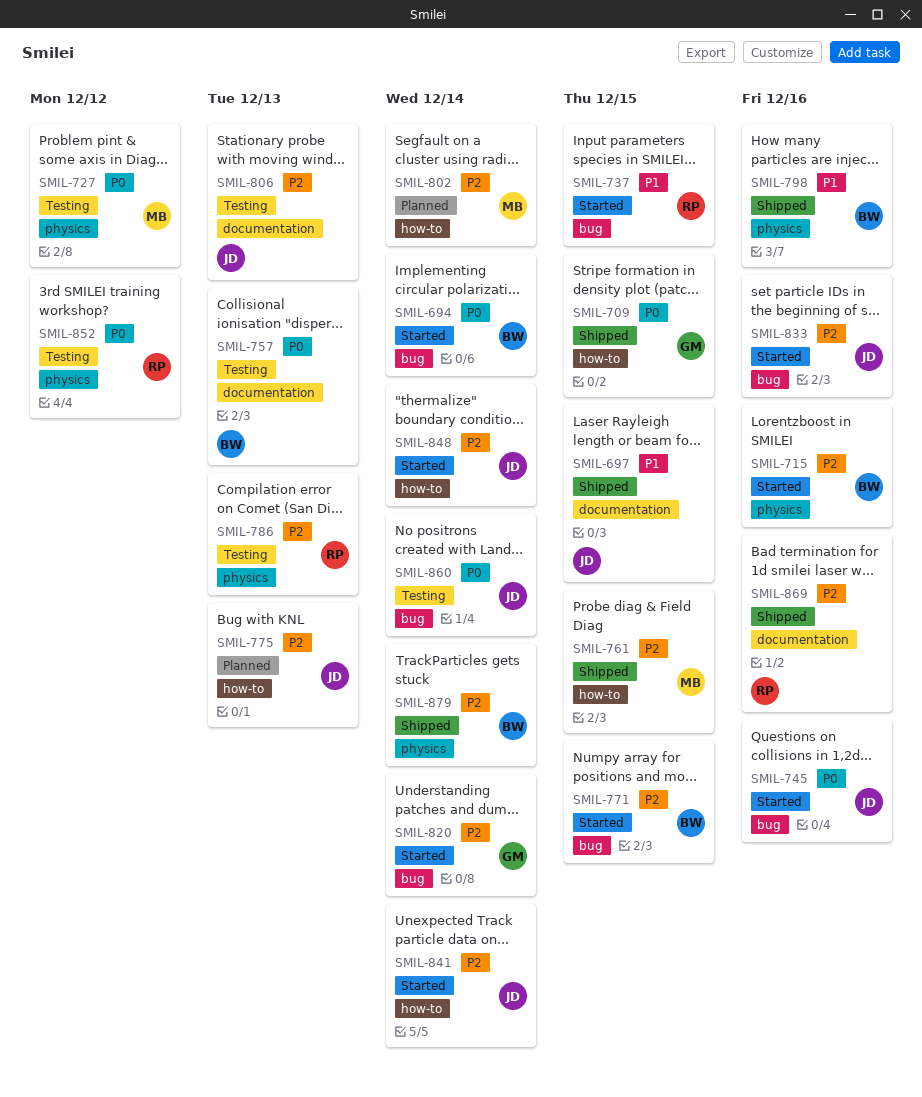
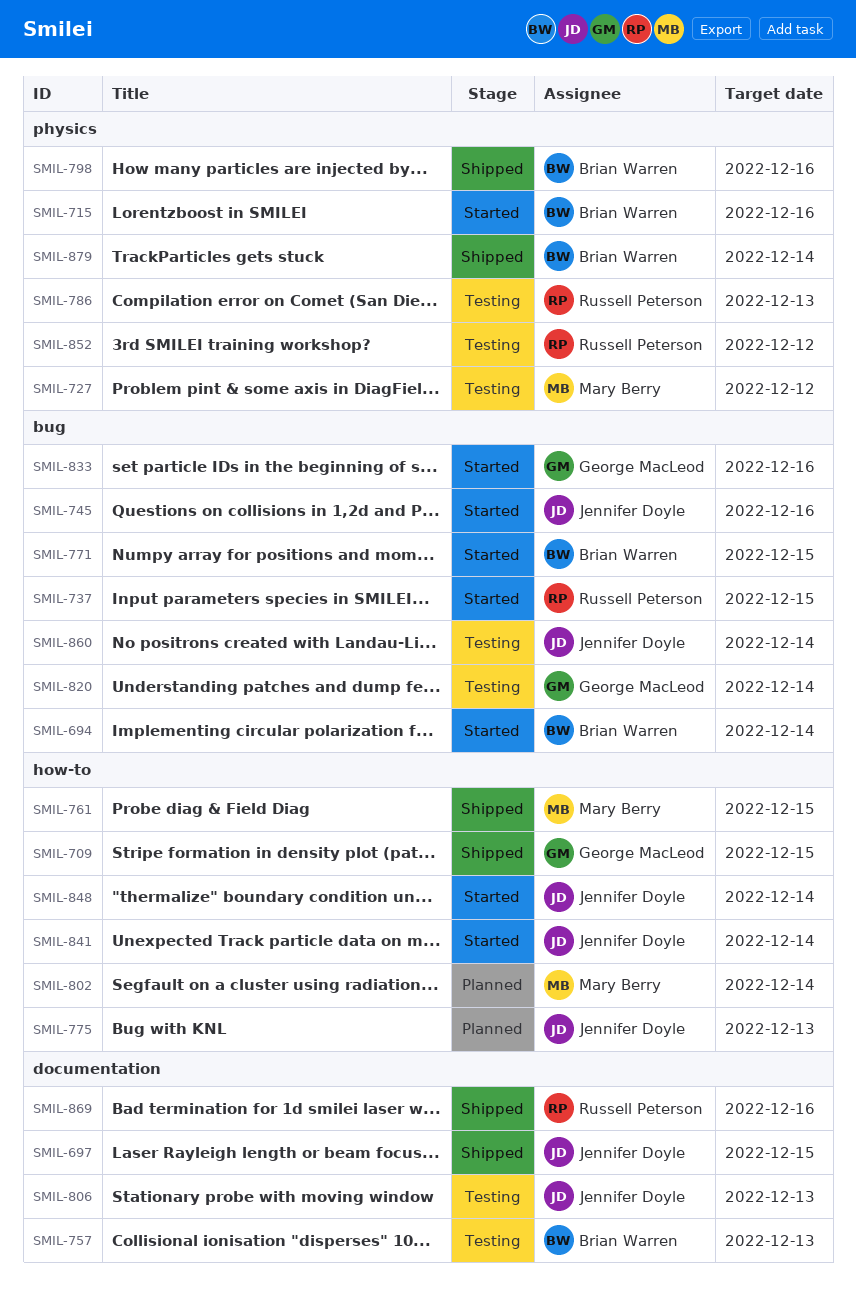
SMIL-820, status: Started -> Testing
SMIL-833, owner: Jennifer Doyle -> George MacLeod

